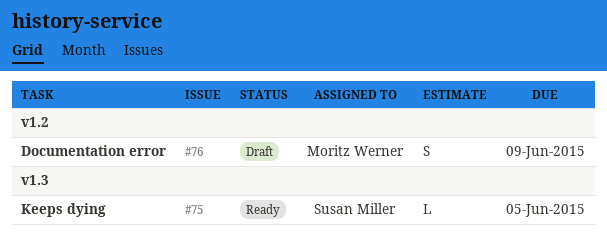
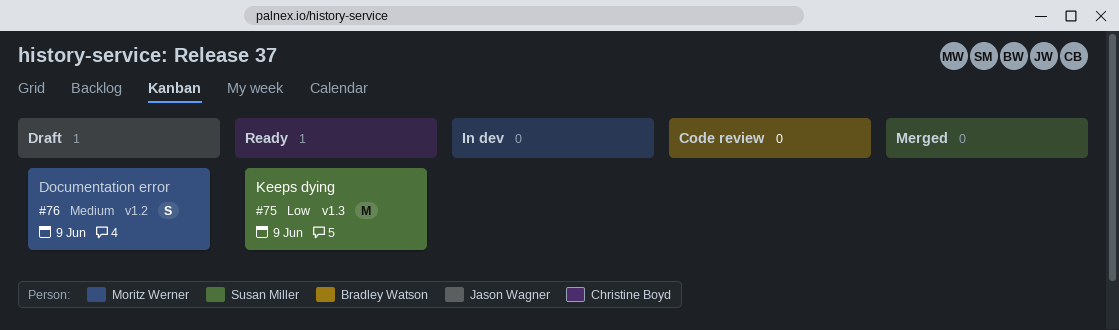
#75, estimate: L -> M
#75, due: Jun 5 -> Jun 9

